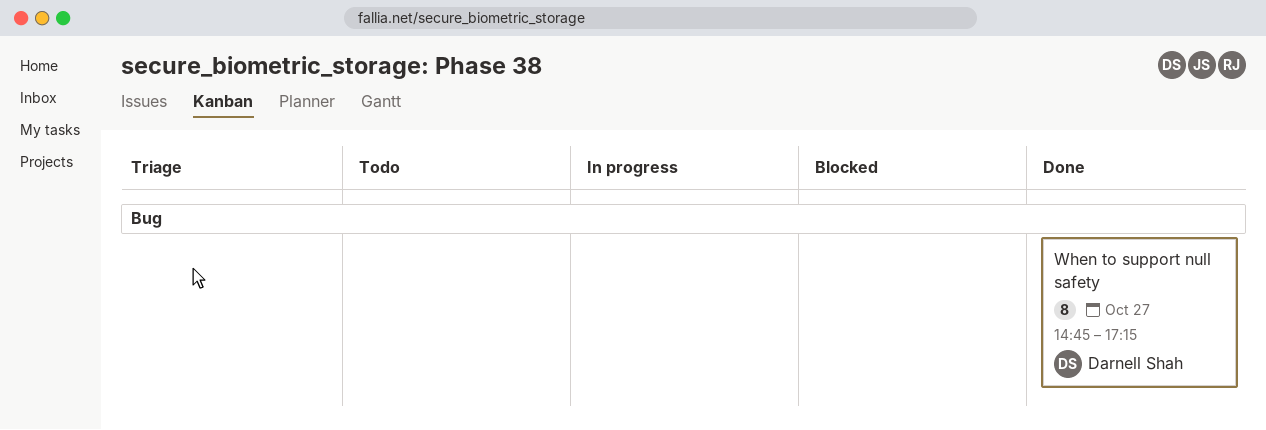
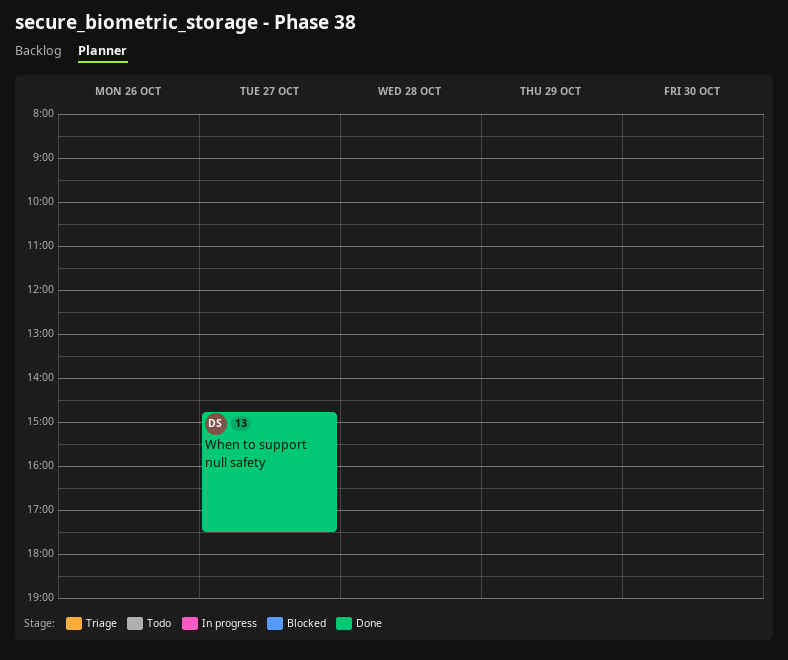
When to support null safety, estimate: 8 -> 13
When to support null safety, ends: 17:15 -> 17:30

